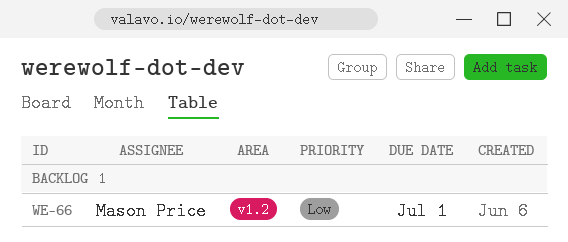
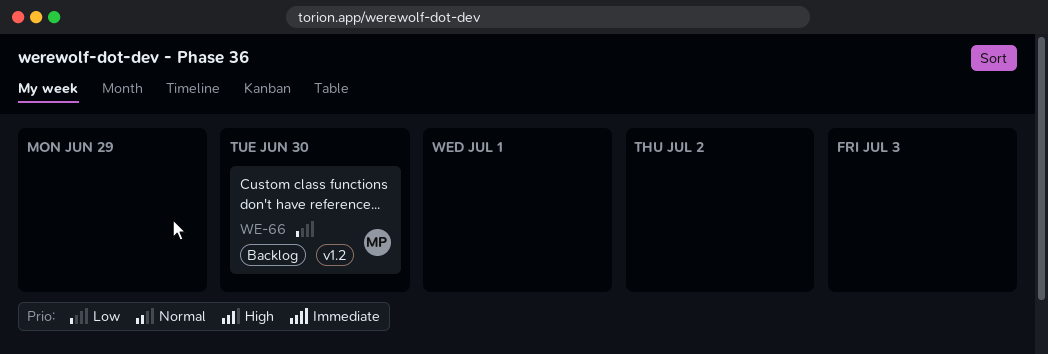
WE-66, due: Jul 1 -> Jun 30

